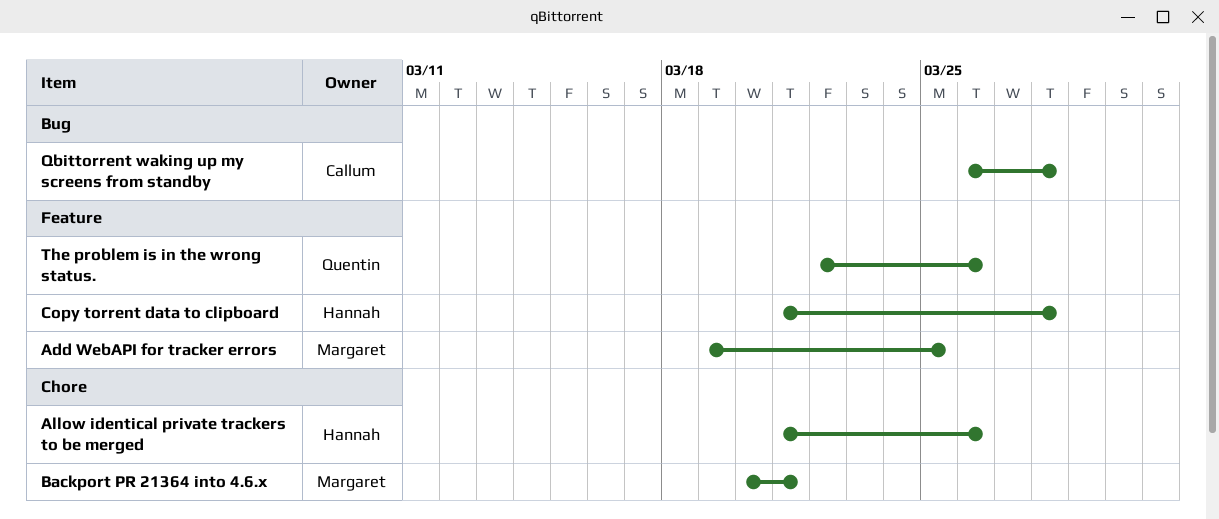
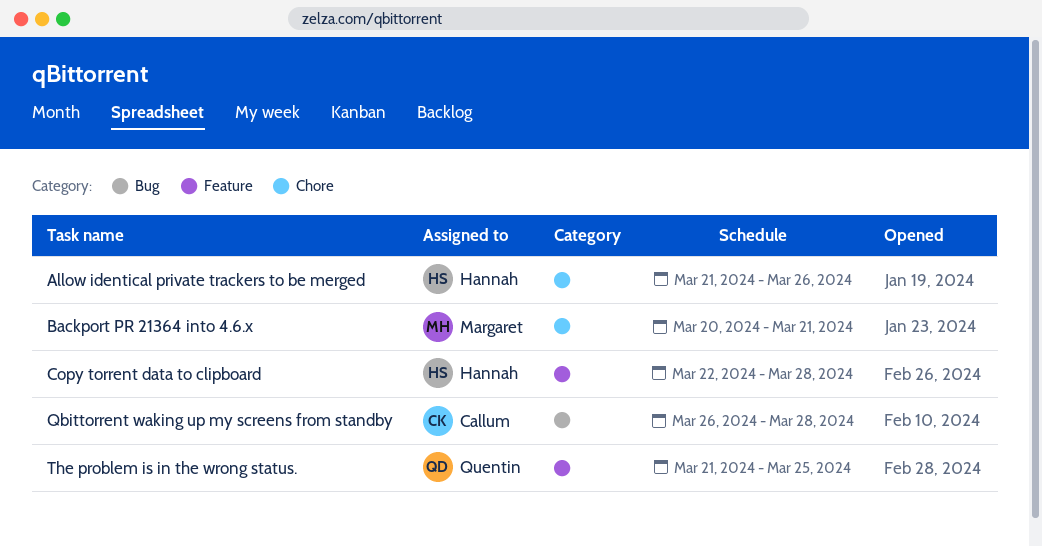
Add WebAPI for tracker errors: present -> none
Copy torrent data to clipboard, start: Mar 21 -> Mar 22
The problem is in the wrong status., start: Mar 22 -> Mar 21
The problem is in the wrong status., due: Mar 26 -> Mar 25

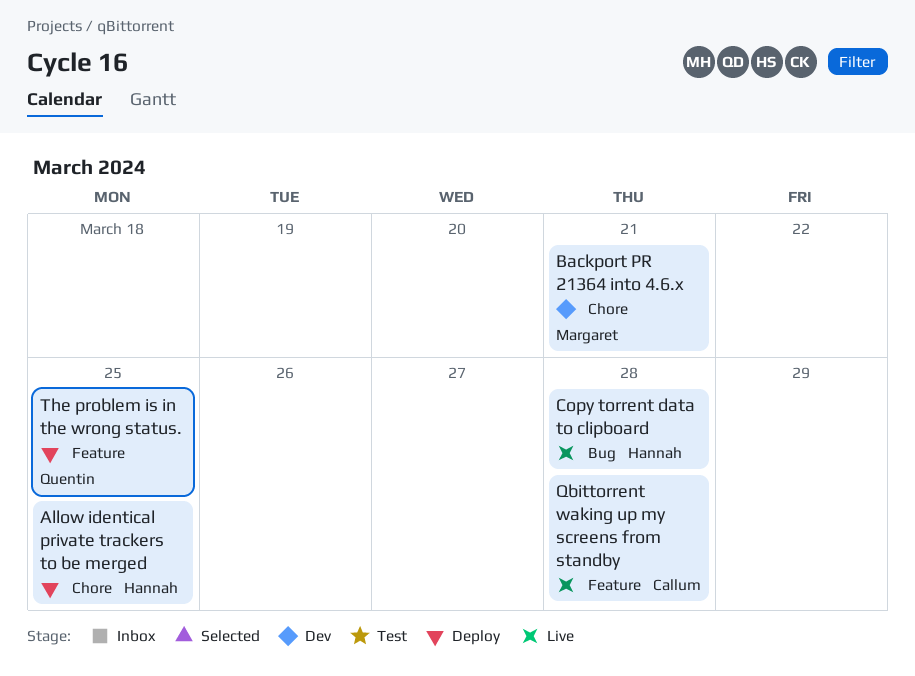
Allow identical private trackers to be merged, due: Mar 26 -> Mar 25
Copy torrent data to clipboard, label: Feature -> Bug
Qbittorrent waking up my screens from standby, label: Bug -> Feature

